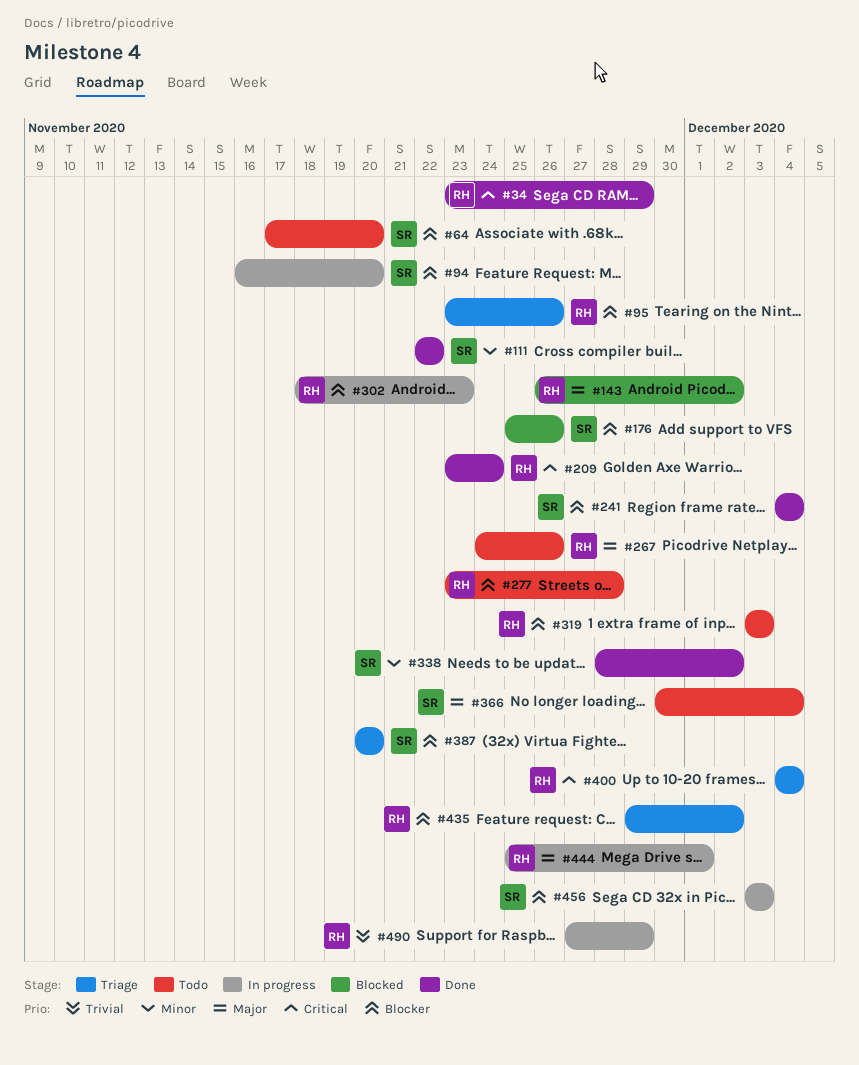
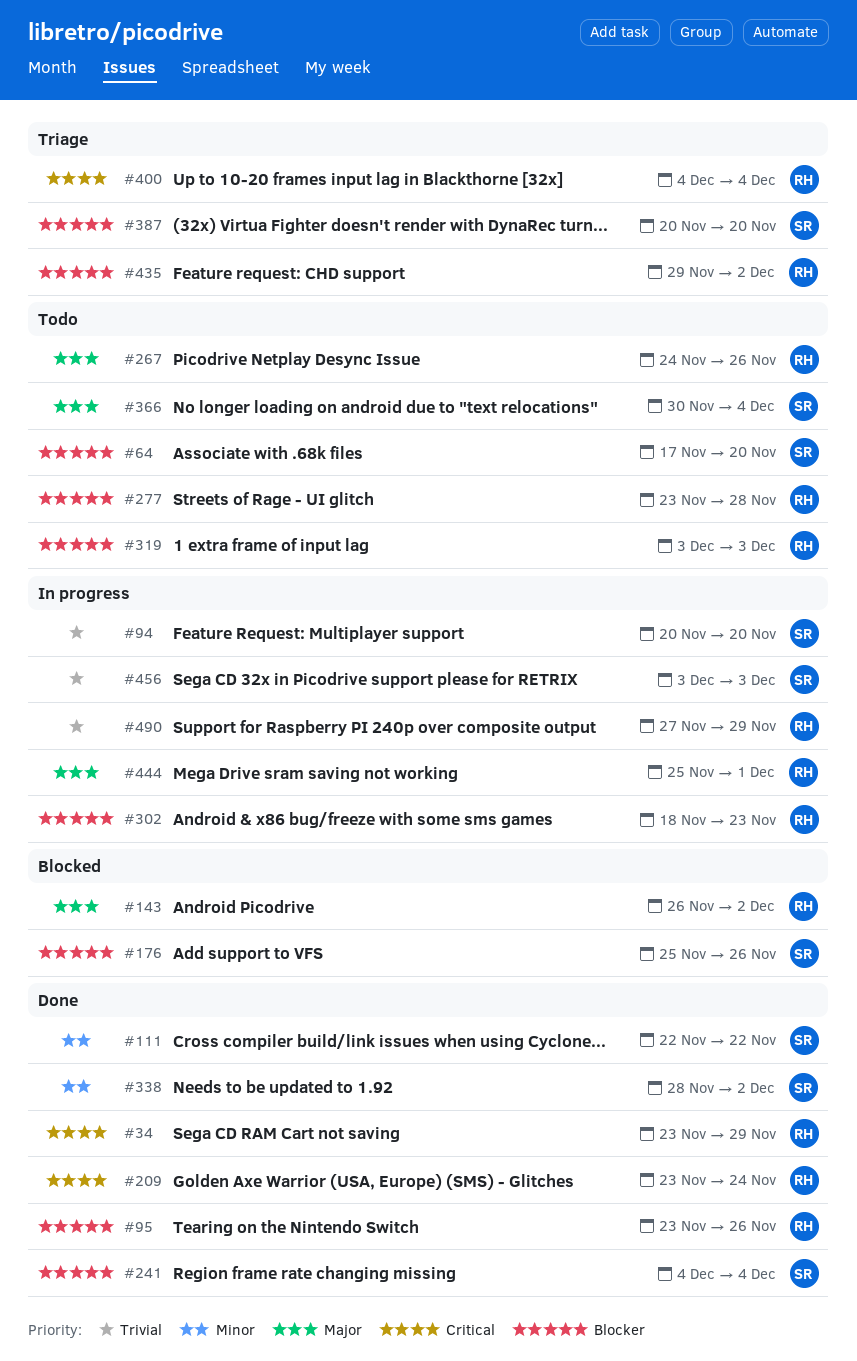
#94, priority: Blocker -> Trivial
#94, start: Nov 16 -> Nov 20
#95, status: Triage -> Done
#456, priority: Blocker -> Trivial

